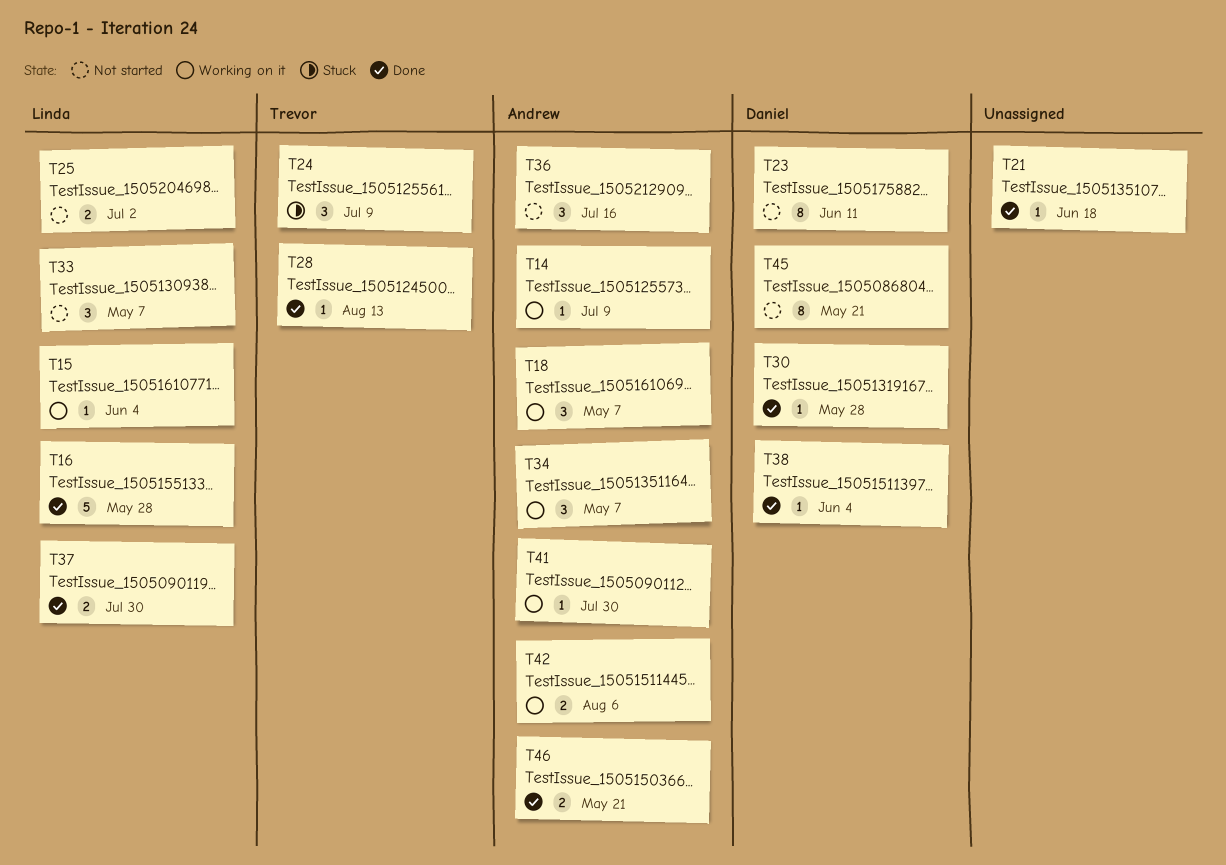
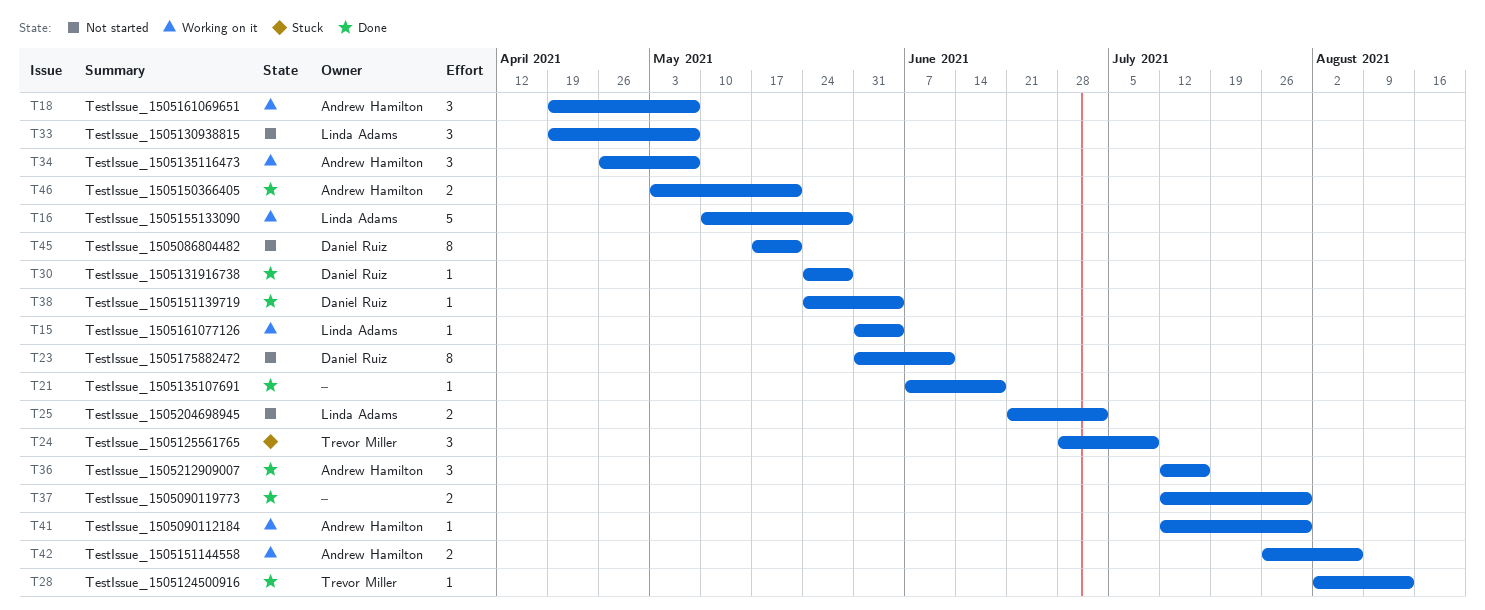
T14: present -> none
T16, status: Done -> Working on it
T36, status: Not started -> Done
T37, owner: Linda Adams -> none

